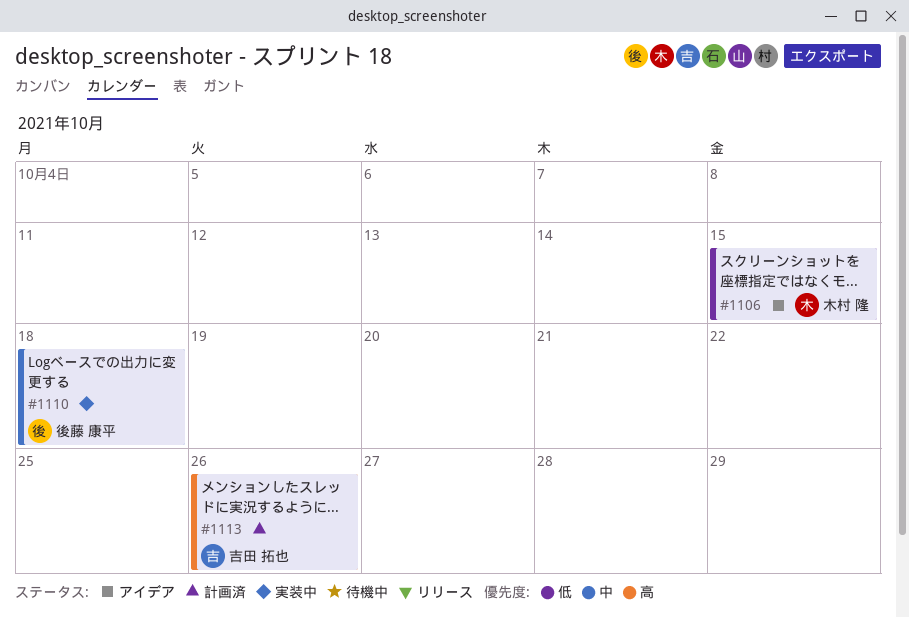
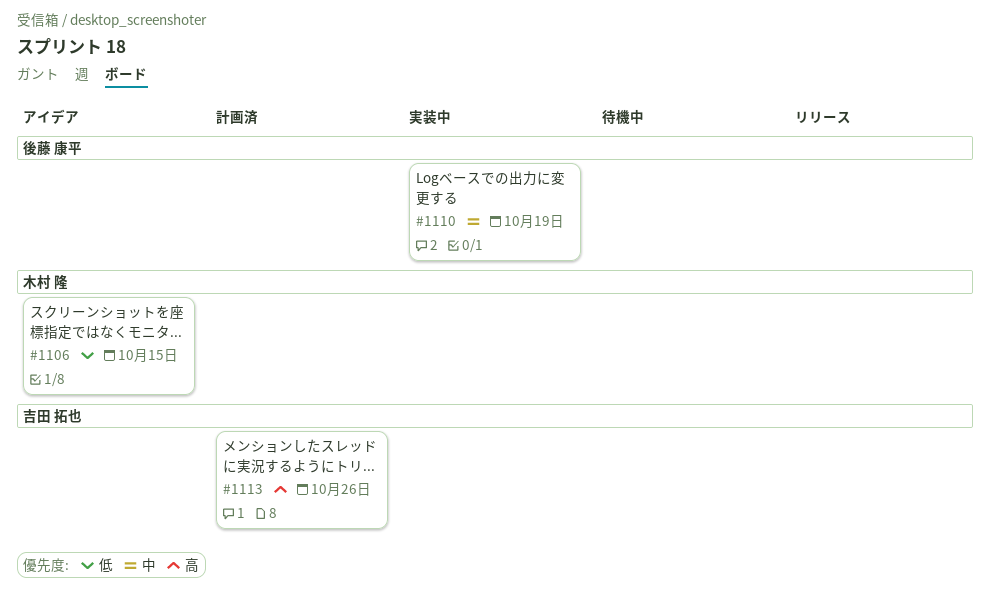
#1110, due: Oct 18 -> Oct 19

